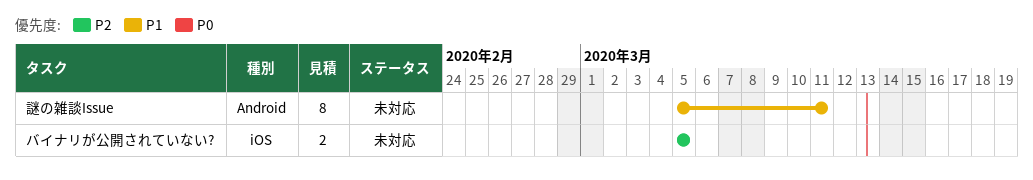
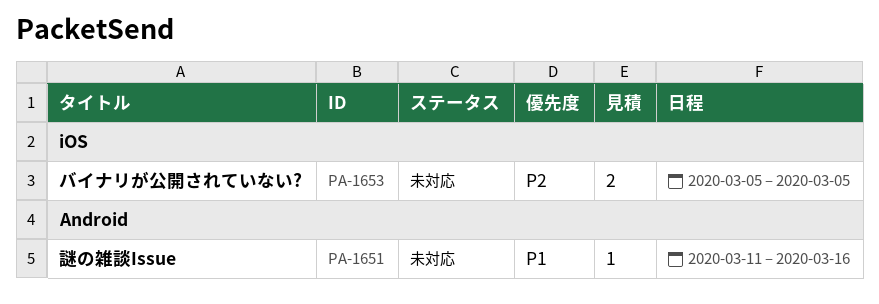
謎の雑談Issue, estimate: 8 -> 1
謎の雑談Issue, start: Mar 5 -> Mar 11
謎の雑談Issue, due: Mar 11 -> Mar 16

